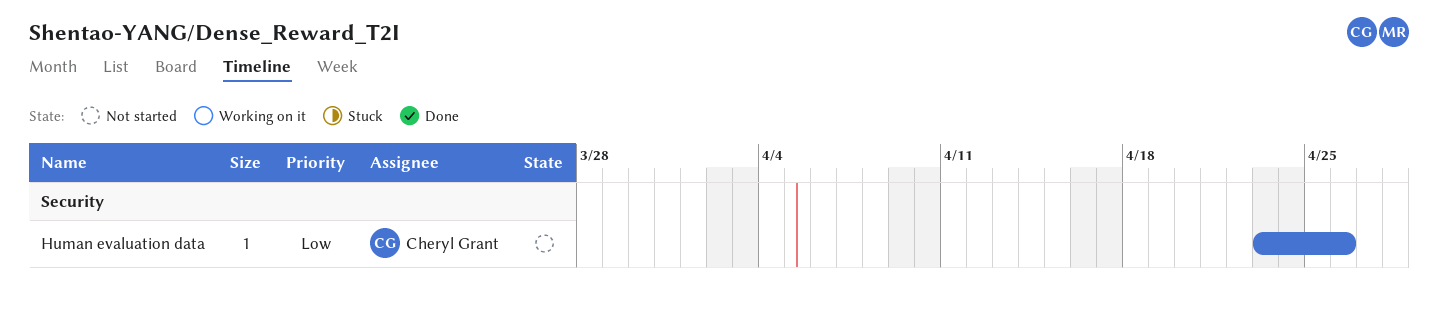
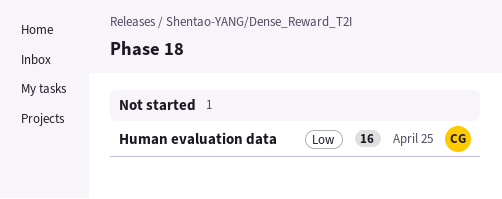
Human evaluation data, estimate: 1 -> 16
Human evaluation data, due: Apr 26 -> Apr 25

